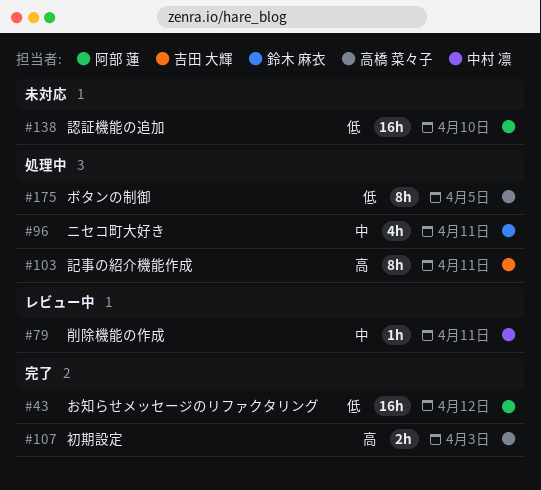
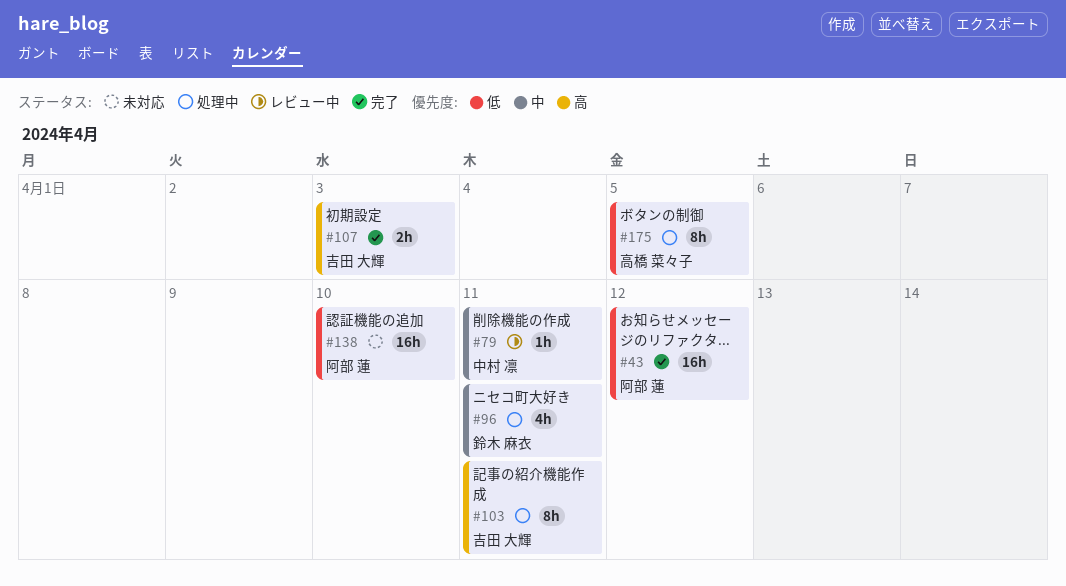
#107, owner: 高橋 菜々子 -> 吉田 大輝

